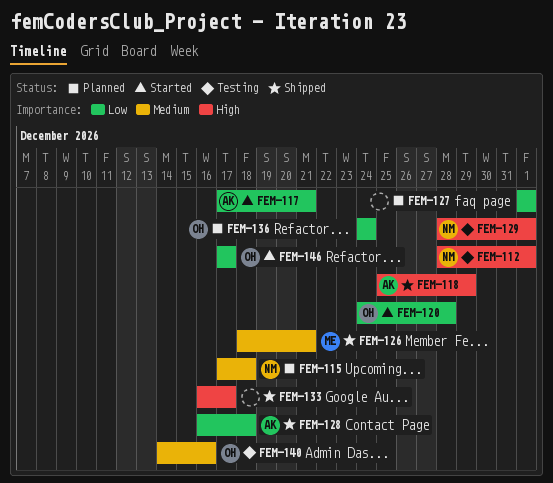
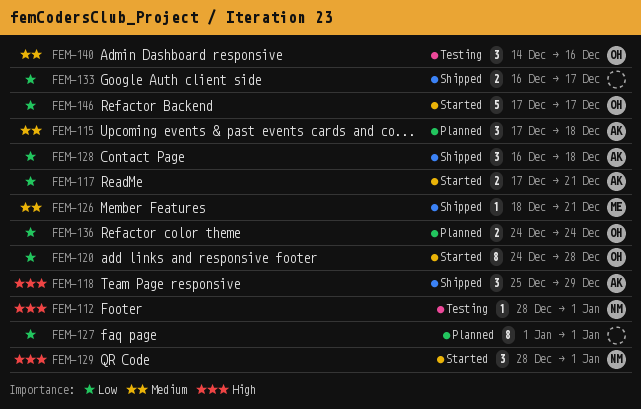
FEM-115, owner: NM -> AK
FEM-129, status: Testing -> Started
FEM-133, priority: High -> Low

